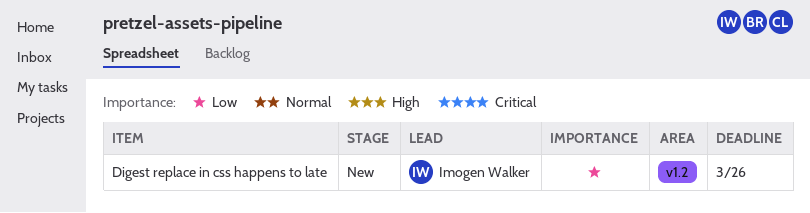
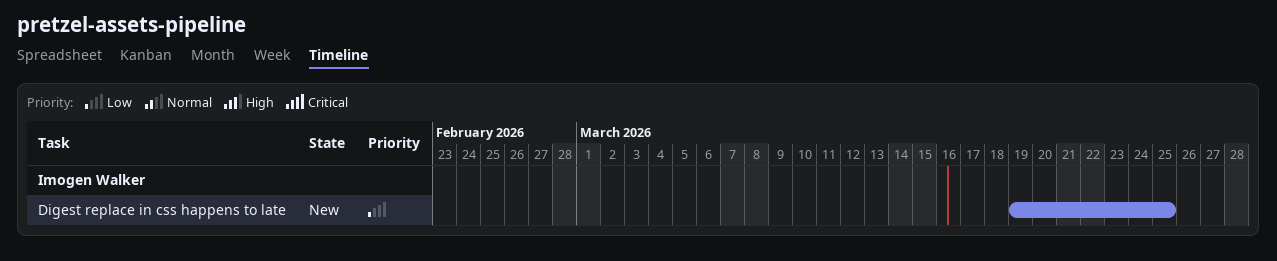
Digest replace in css happens to late, due: Mar 26 -> Mar 25

